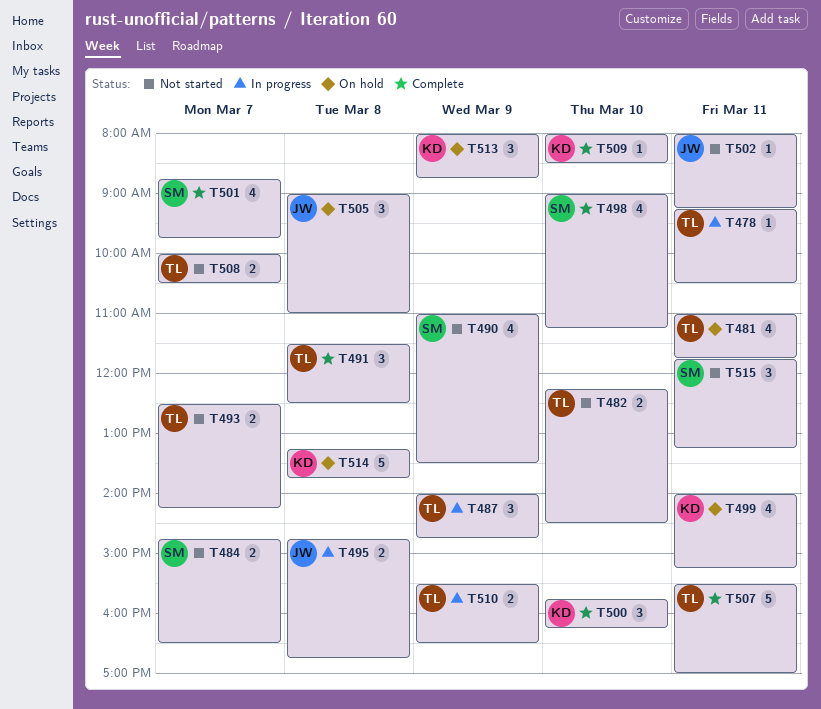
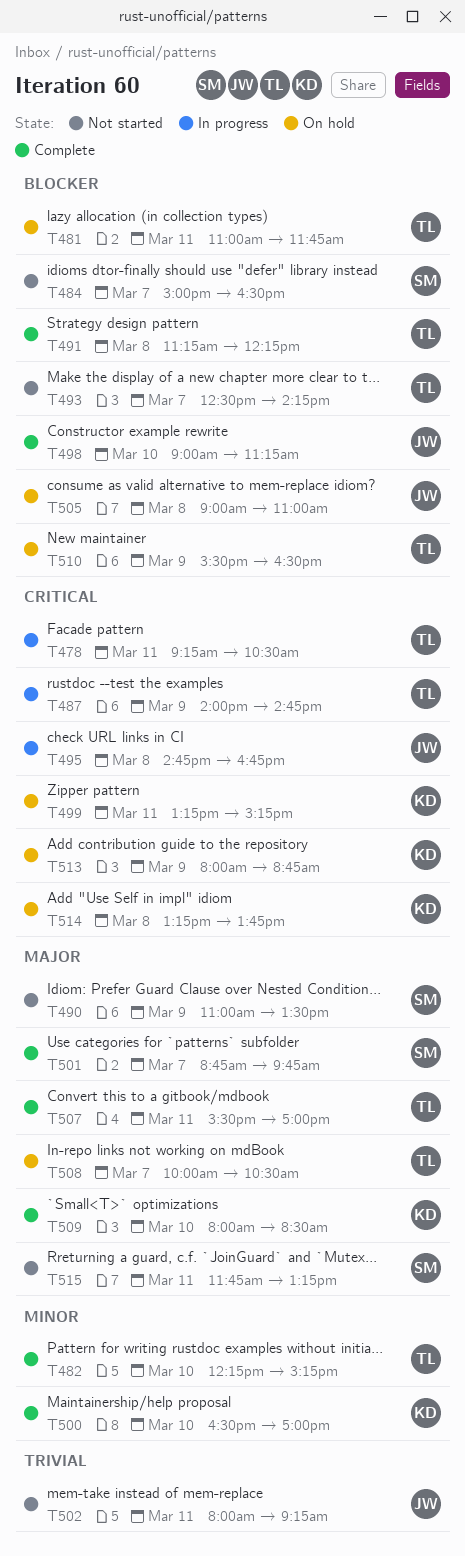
T482, status: Not started -> Complete
T482, ends: 14:30 -> 15:15
T484, begins: 14:45 -> 15:00
T491, begins: 11:30 -> 11:15
T491, ends: 12:30 -> 12:15
T498, owner: SM -> JW
T499, begins: 14:00 -> 13:15
T500, begins: 15:45 -> 16:30
T500, ends: 16:15 -> 17:00
T508, status: Not started -> On hold
T510, status: In progress -> On hold

